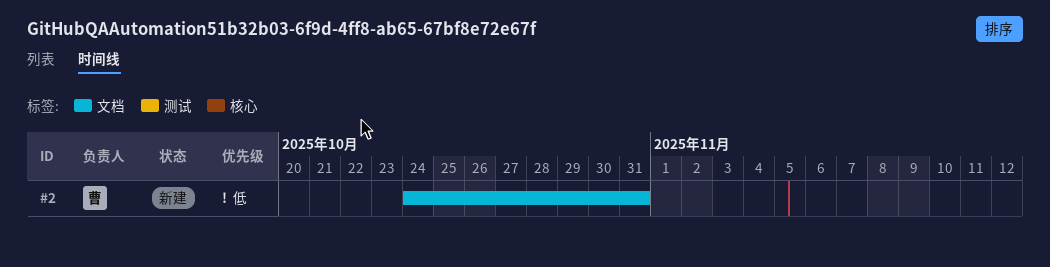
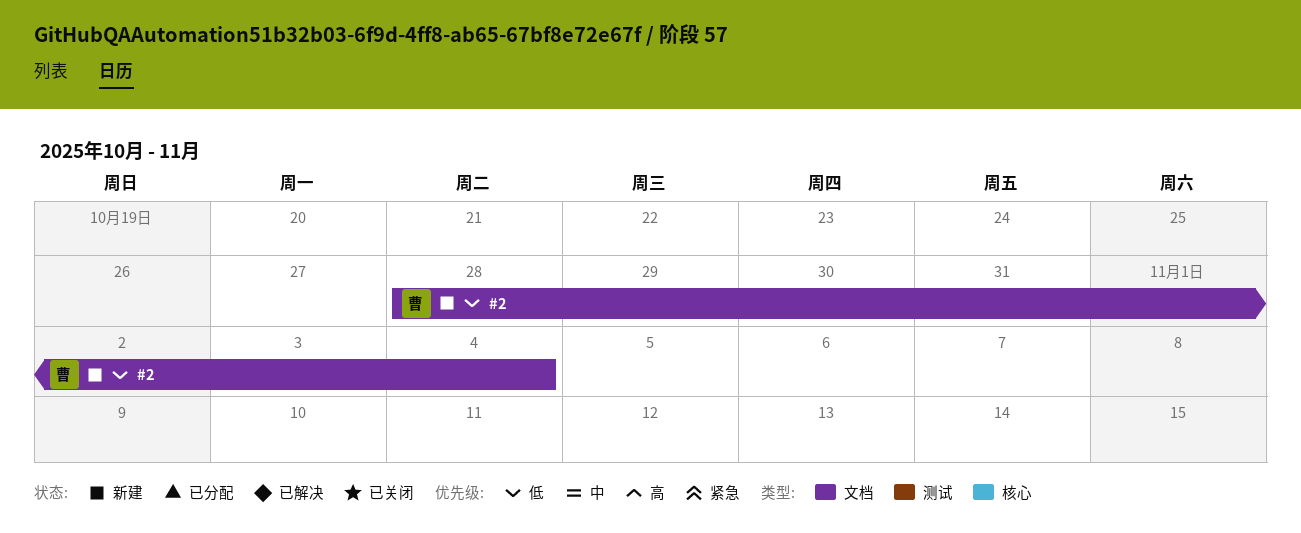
#2, start: Oct 24 -> Oct 28
#2, due: Oct 31 -> Nov 4

